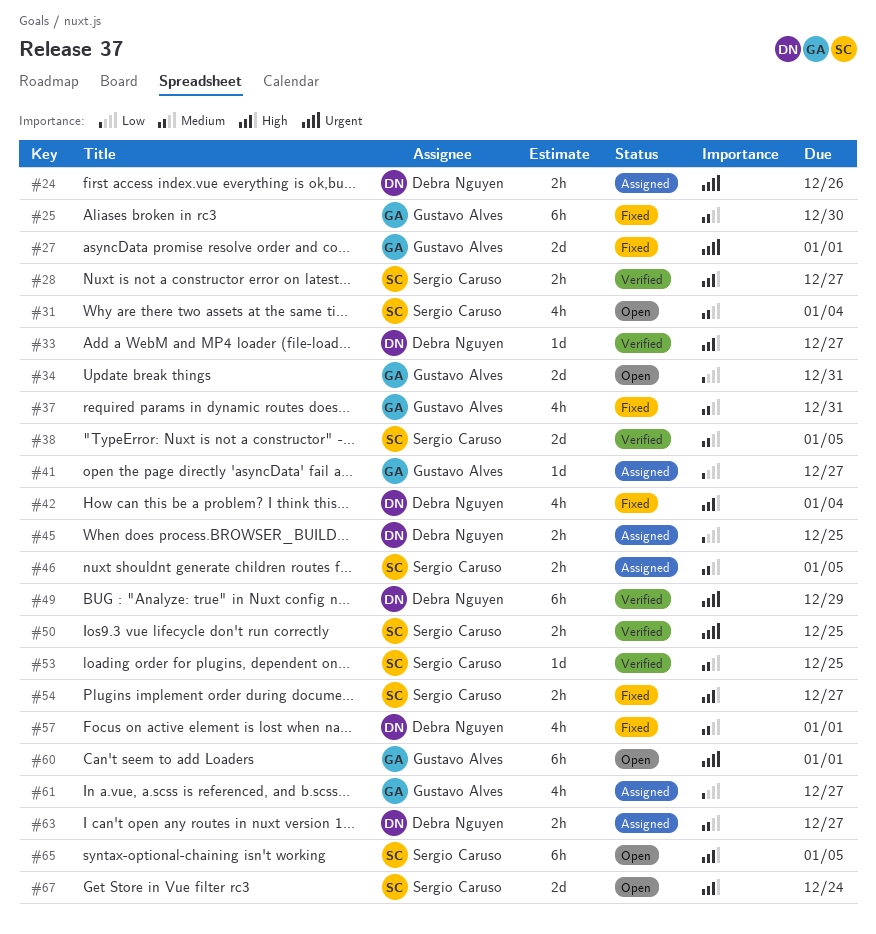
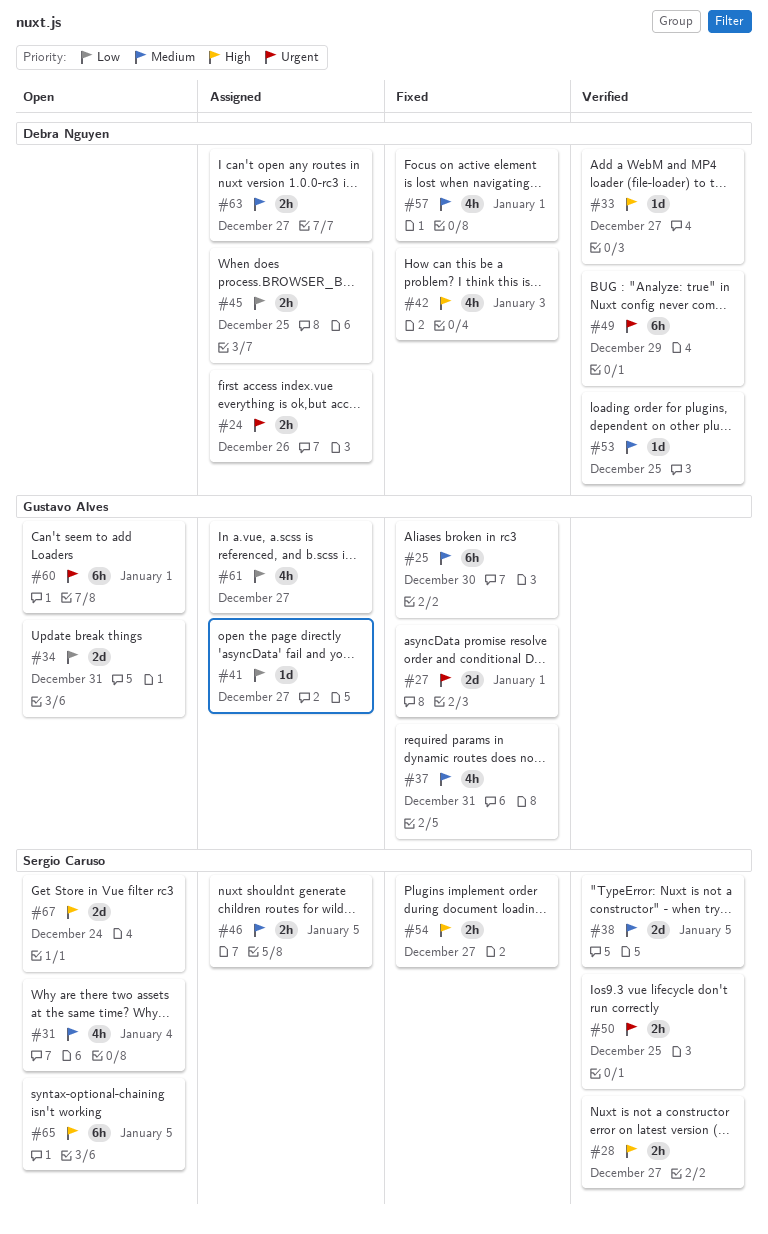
#42, due: Jan 4 -> Jan 3
#53, owner: Sergio Caruso -> Debra Nguyen

